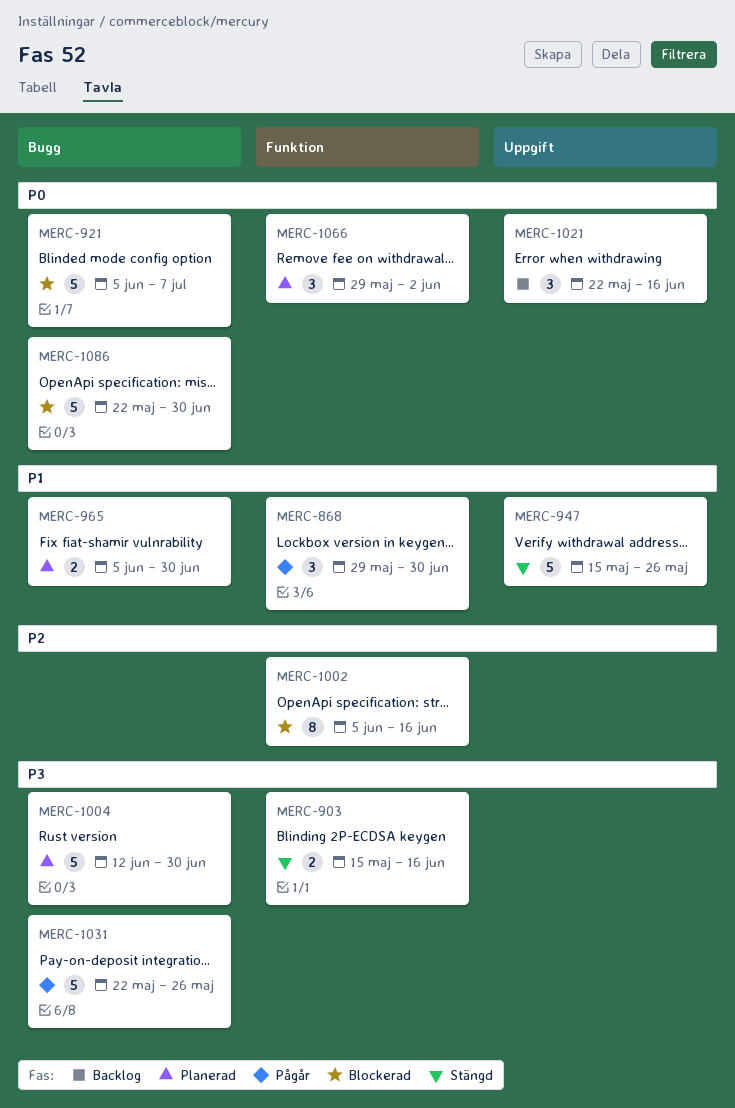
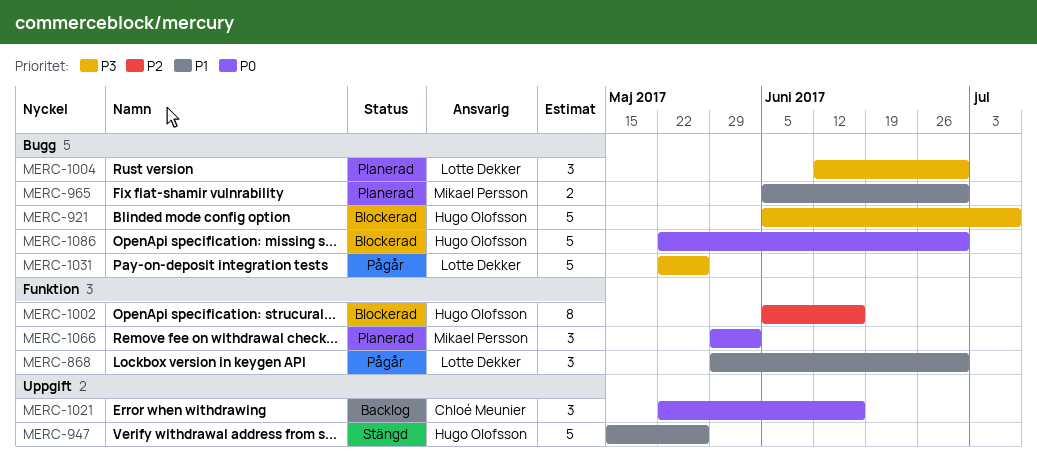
MERC-903: present -> none
MERC-921, priority: P0 -> P3
MERC-1004, estimate: 5 -> 3

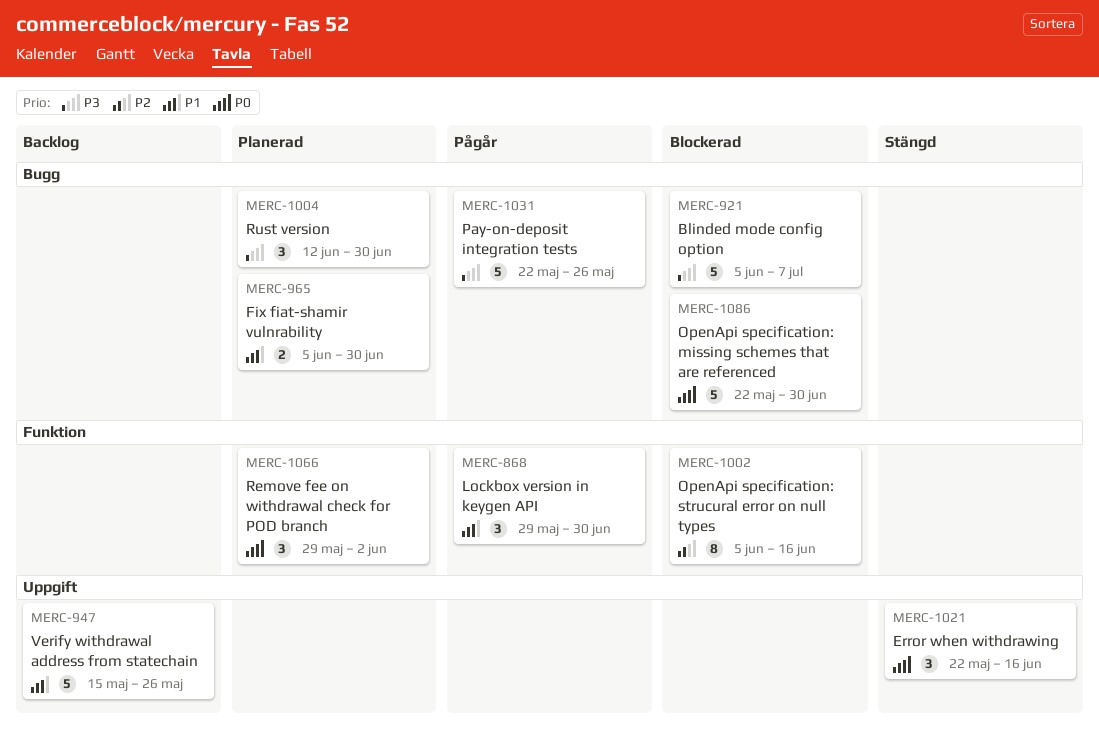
MERC-947, status: Stängd -> Backlog
MERC-1021, status: Backlog -> Stängd

